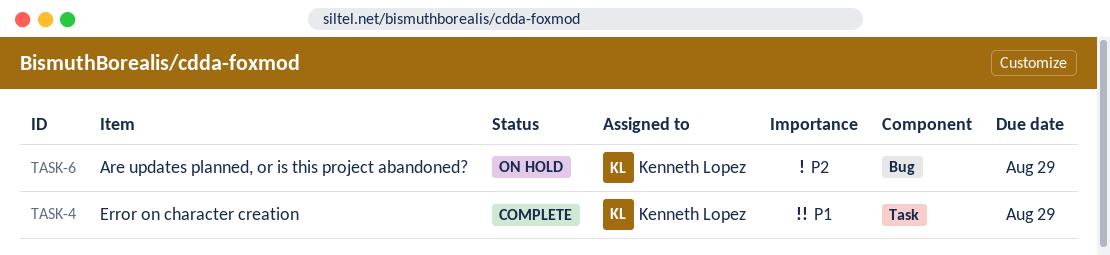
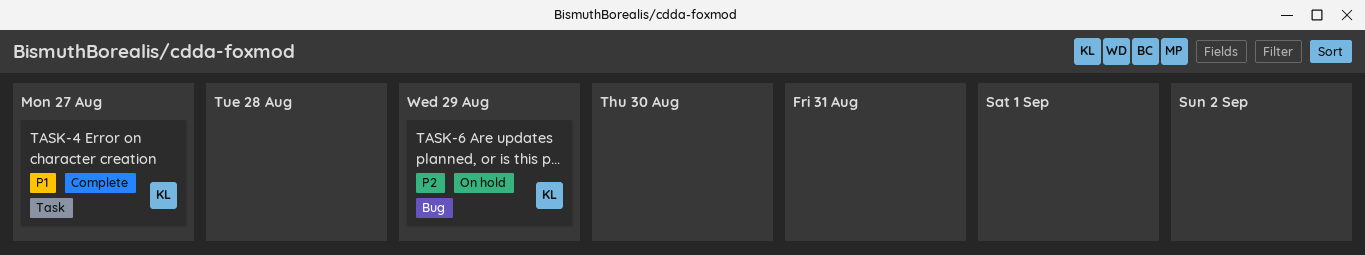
TASK-4, due: Aug 29 -> Aug 27

